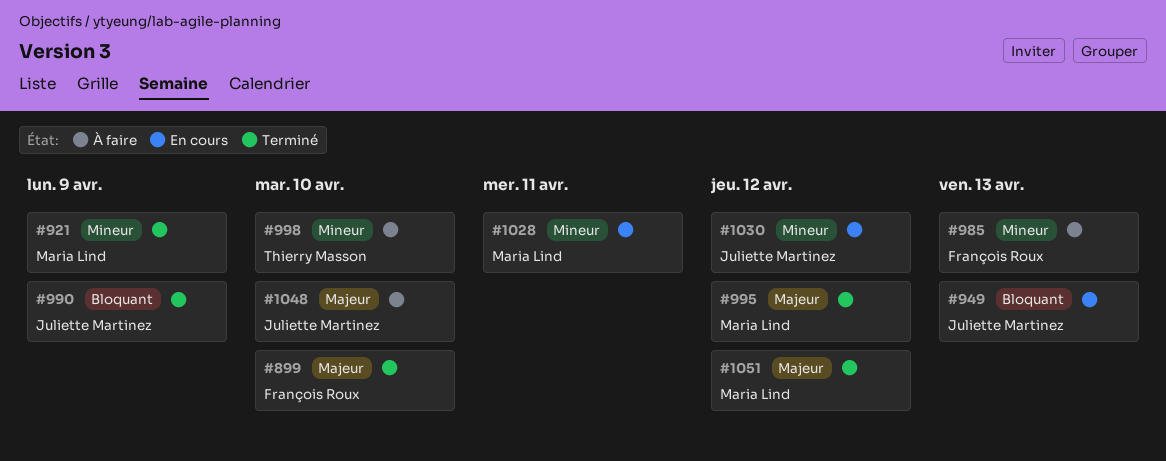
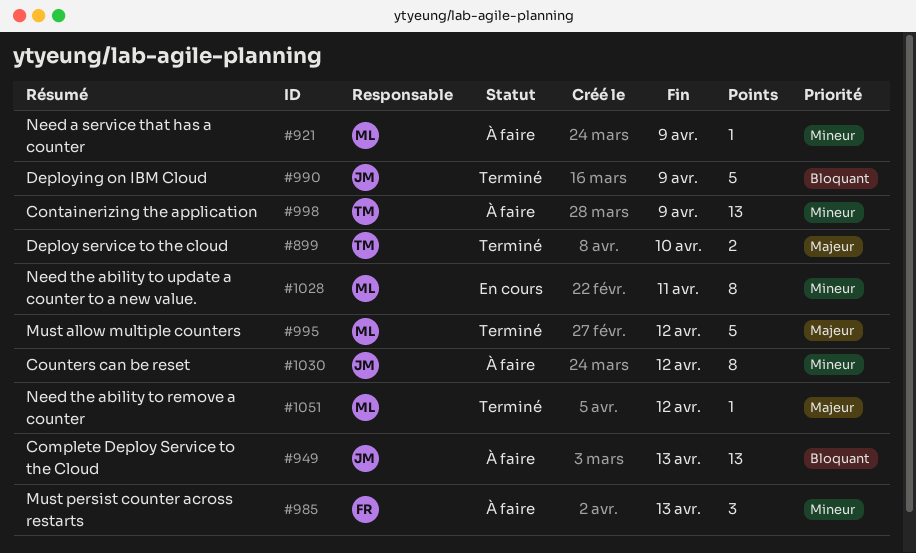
#899, owner: François Roux -> Thierry Masson
#921, status: Terminé -> À faire
#949, status: En cours -> À faire
#998, due: Apr 10 -> Apr 9
#1030, status: En cours -> À faire
#1048: present -> none

